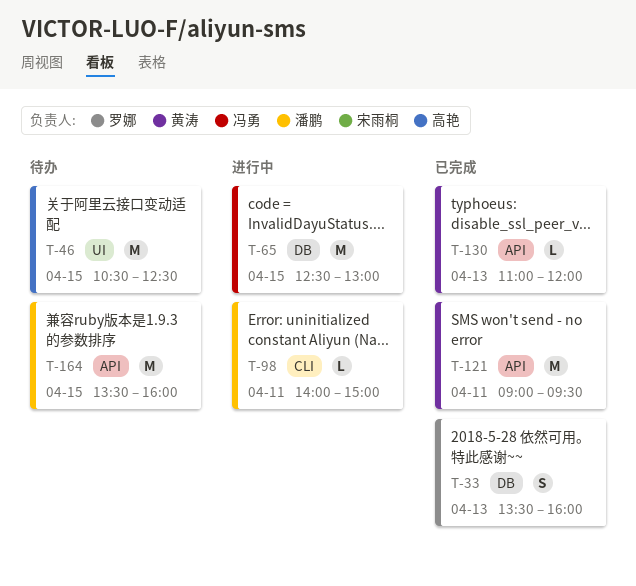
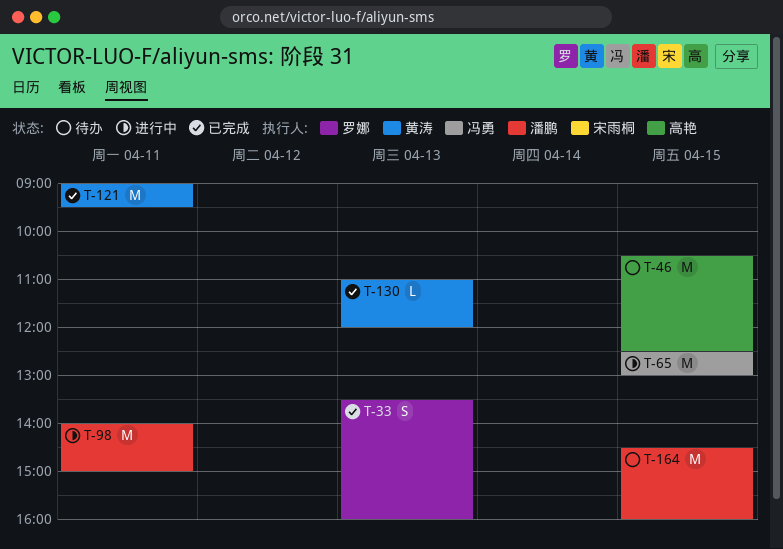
T-98, estimate: L -> M
T-164, begins: 13:30 -> 14:30

